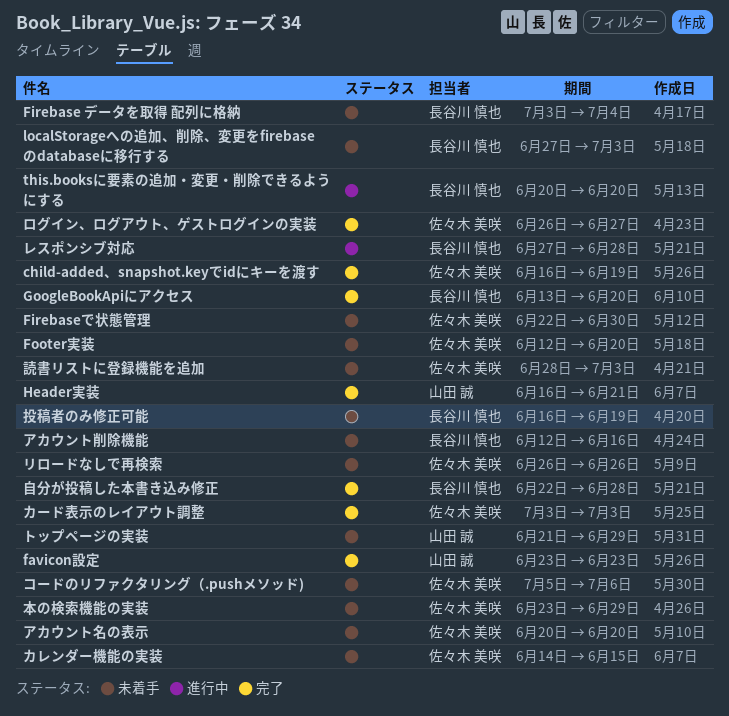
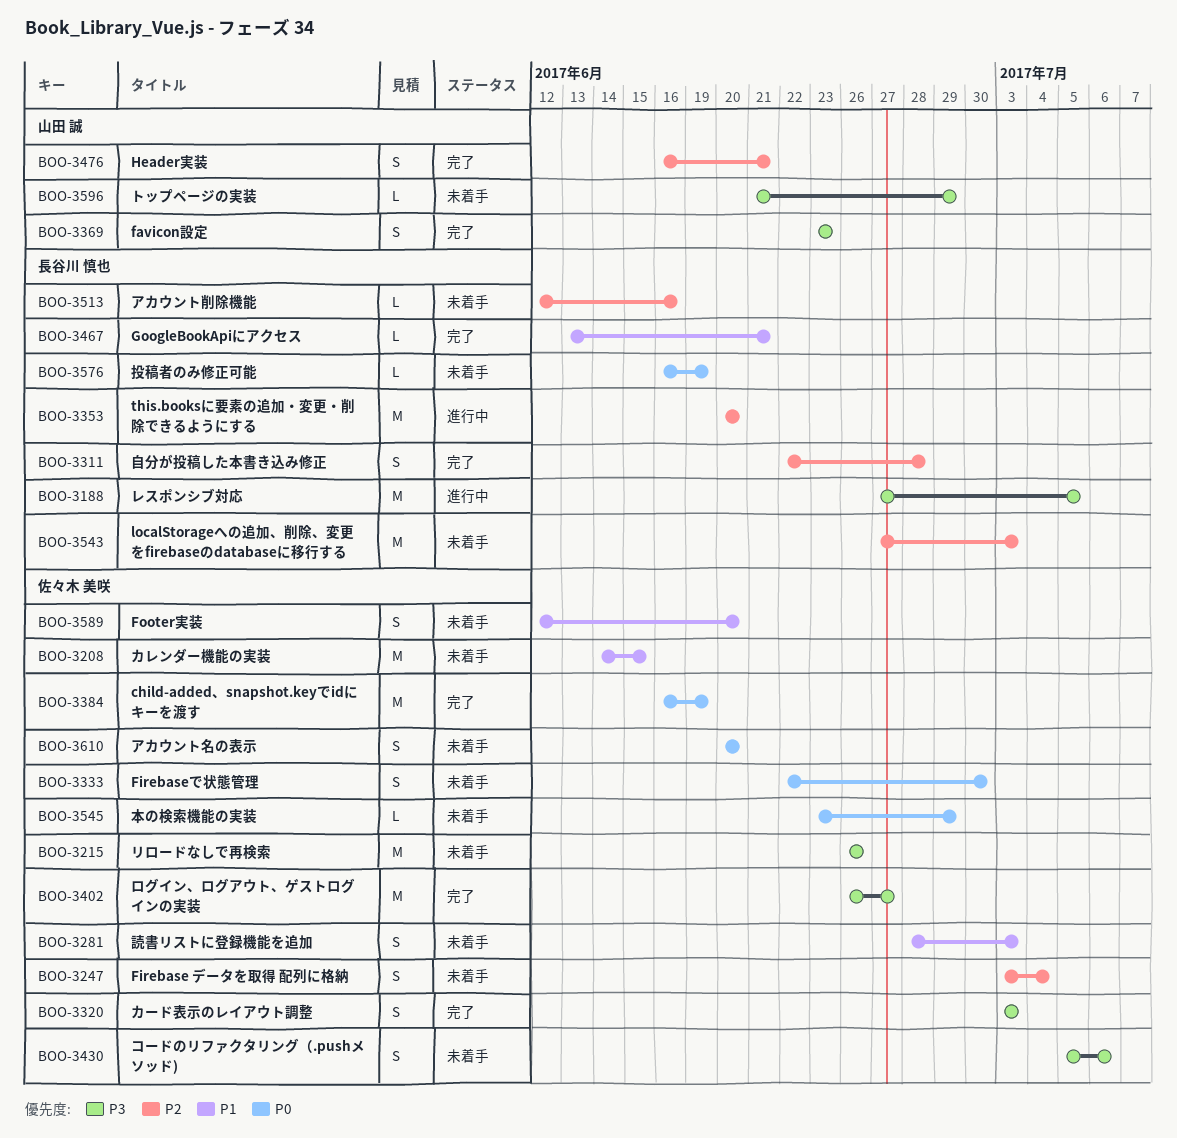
Firebase データを取得 配列に格納, owner: 長谷川 慎也 -> 佐々木 美咲
GoogleBookApiにアクセス, due: Jun 20 -> Jun 21
レスポンシブ対応, due: Jun 28 -> Jul 5

